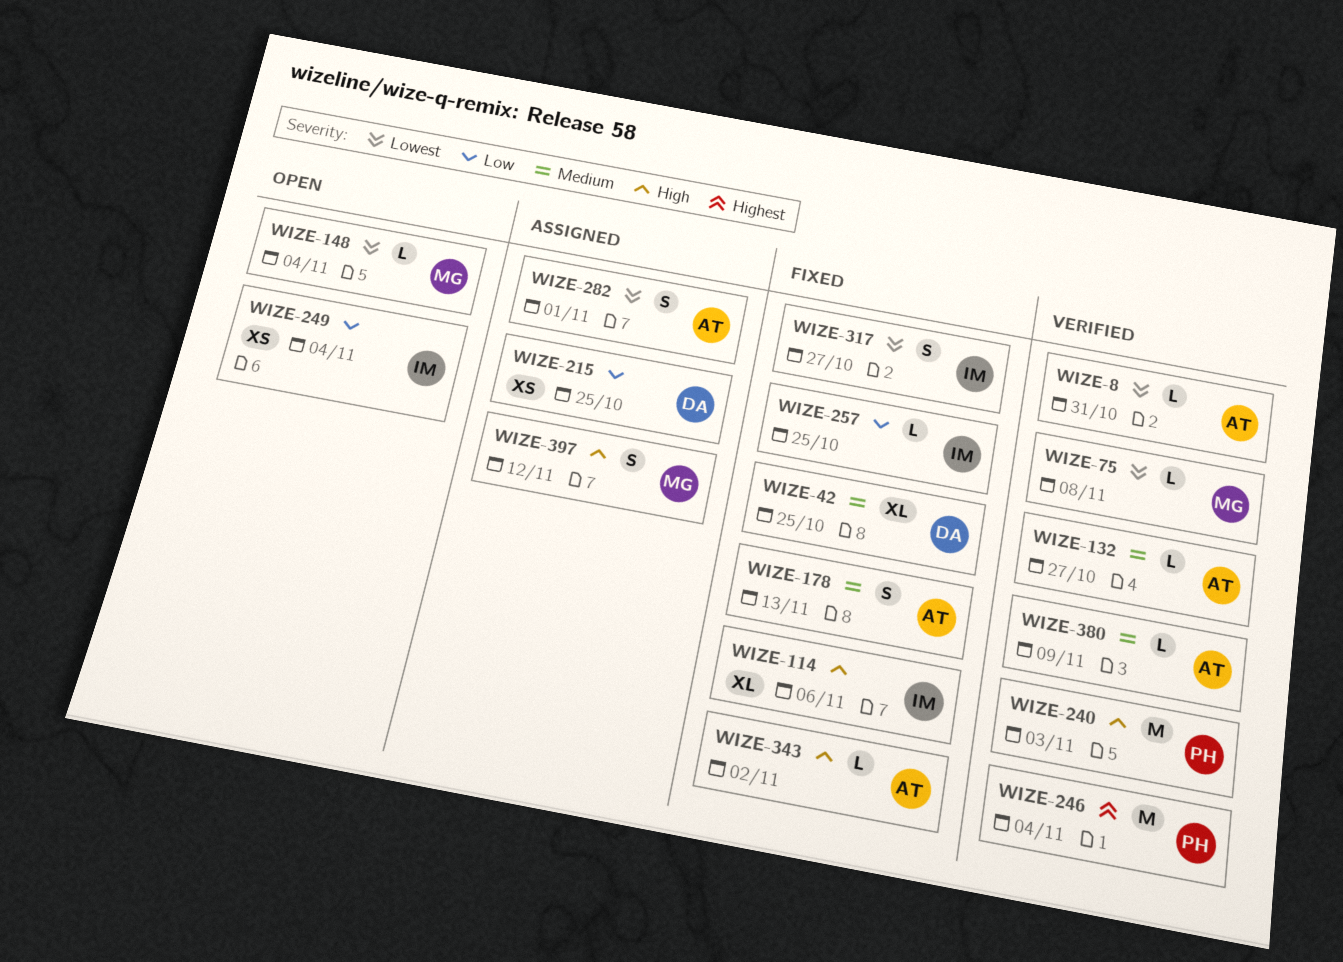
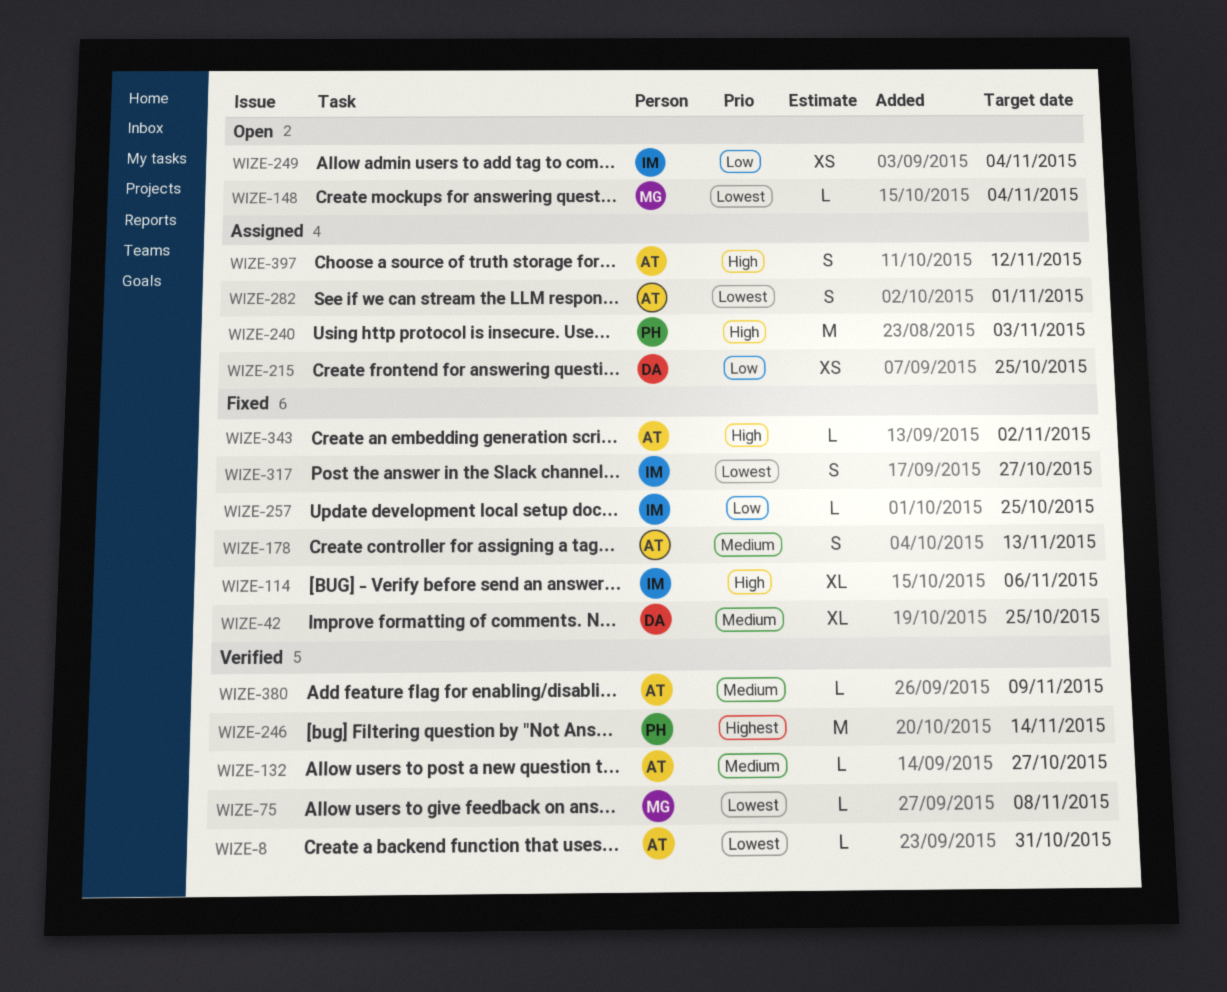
WIZE-240, status: Verified -> Assigned
WIZE-246, due: Nov 4 -> Nov 14
WIZE-397, owner: MG -> AT

